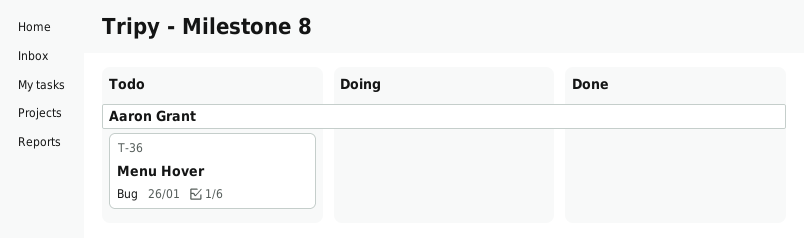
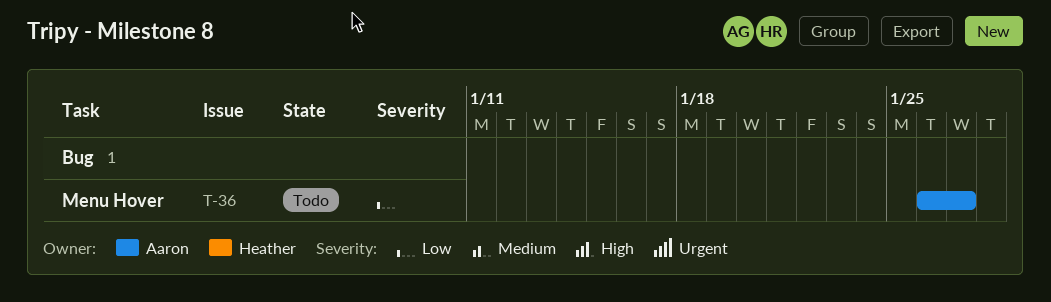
T-36, due: Jan 26 -> Jan 27

